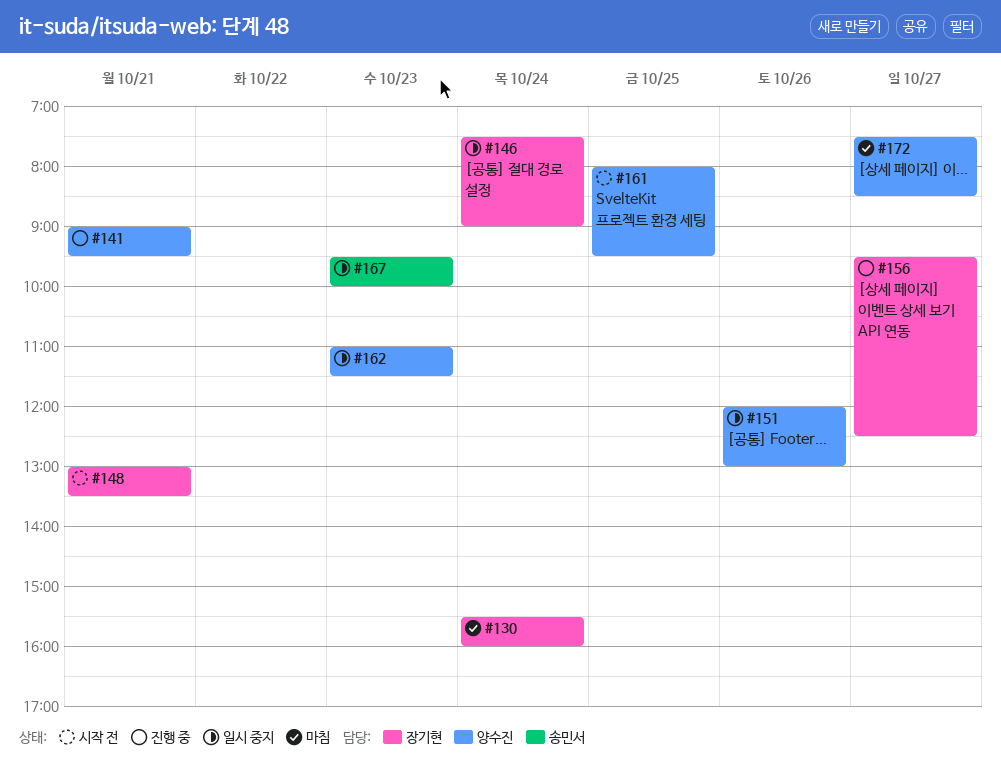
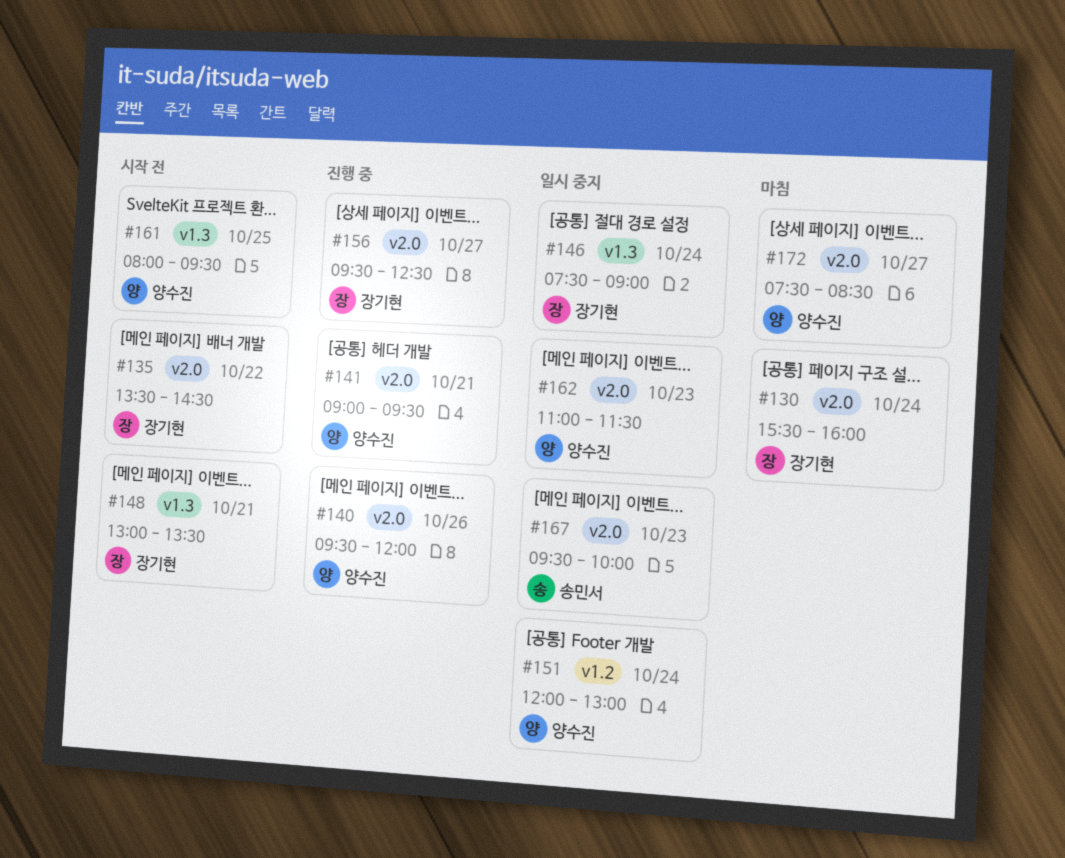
#135: none -> present
#140: none -> present
#151, day: Oct 26 -> Oct 24

